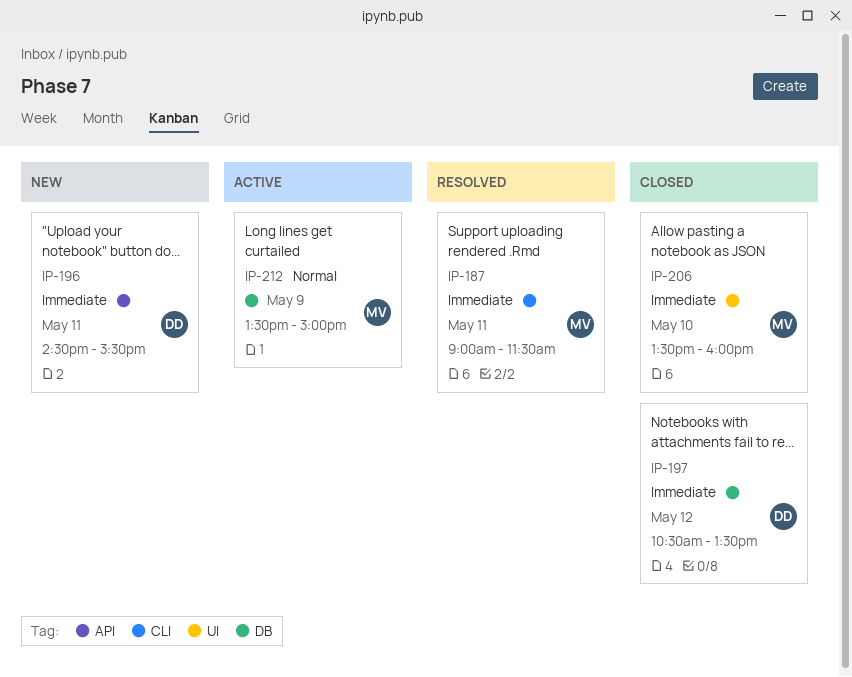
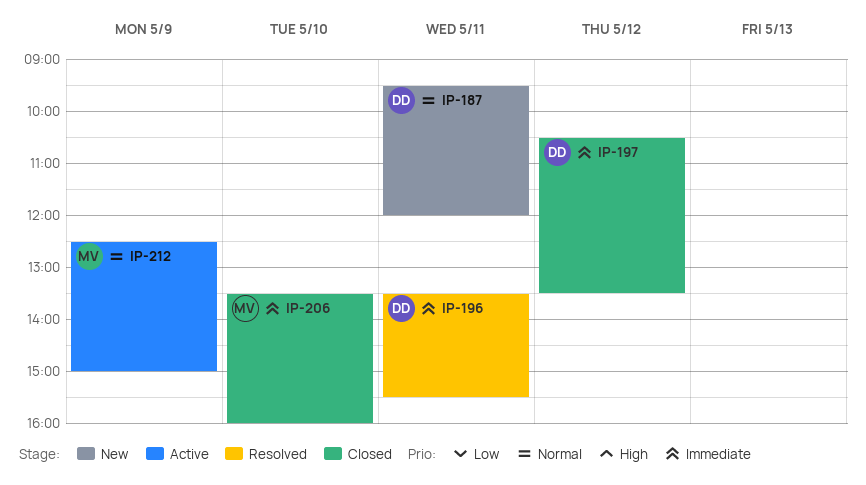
IP-187, status: Resolved -> New
IP-187, owner: MV -> DD
IP-187, priority: Immediate -> Normal
IP-187, begins: 09:00 -> 09:30
IP-187, ends: 11:30 -> 12:00
IP-196, status: New -> Resolved
IP-196, begins: 14:30 -> 13:30
IP-212, begins: 13:30 -> 12:30

